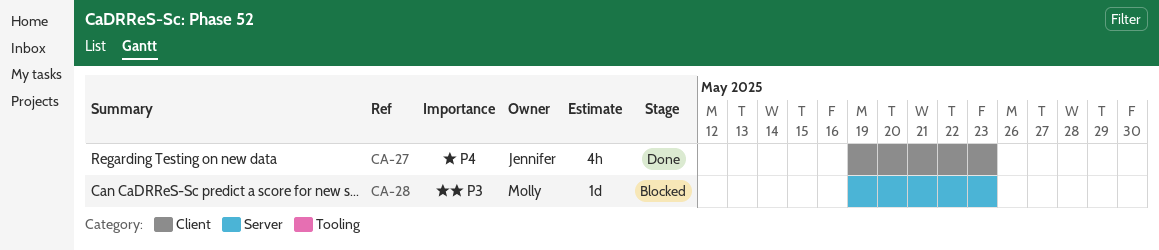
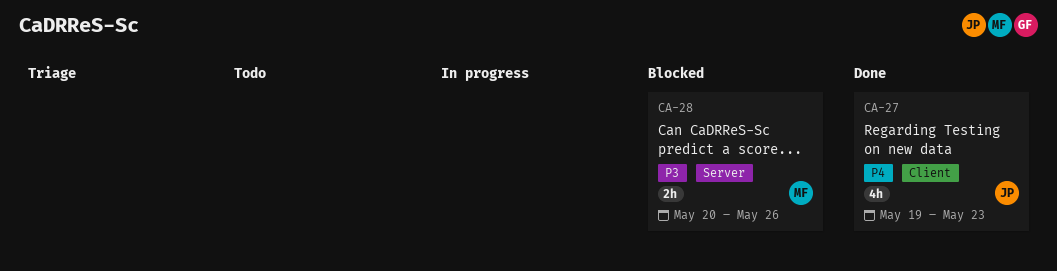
CA-28, estimate: 1d -> 2h
CA-28, start: May 19 -> May 20
CA-28, due: May 23 -> May 26

